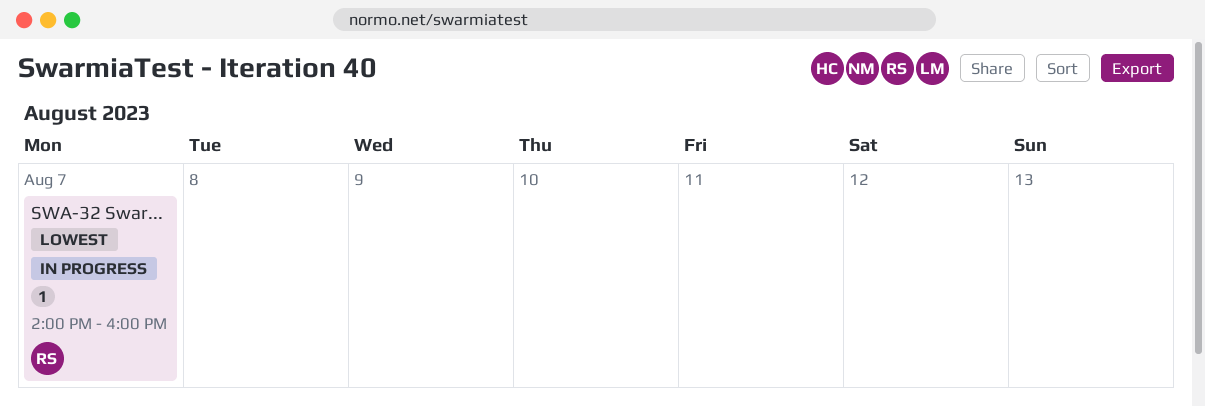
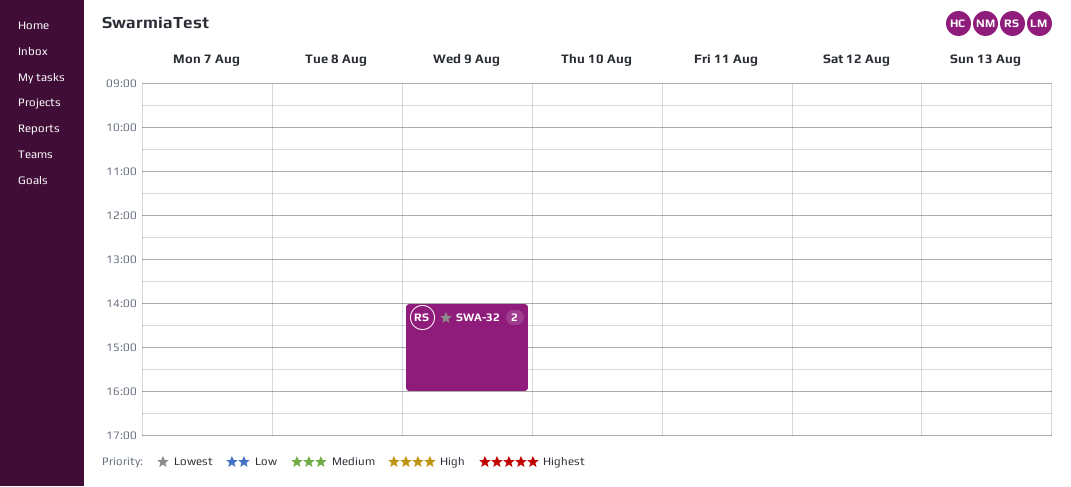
SWA-32, estimate: 1 -> 2
SWA-32, day: Aug 7 -> Aug 9

